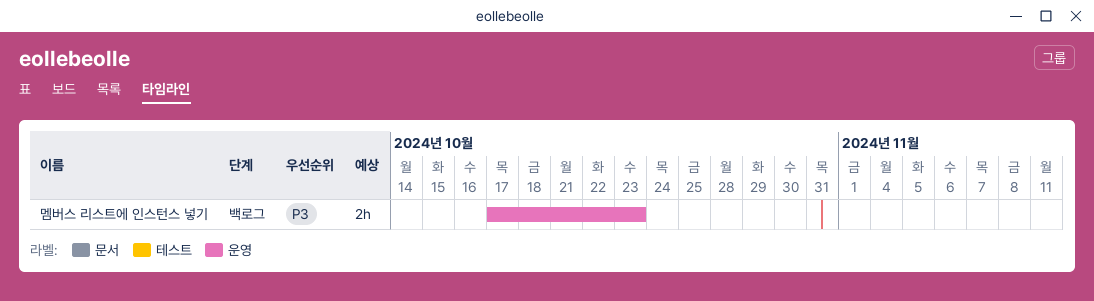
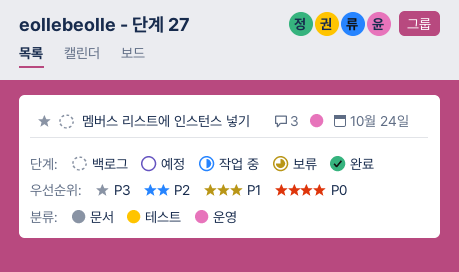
멤버스 리스트에 인스턴스 넣기, due: Oct 23 -> Oct 24

